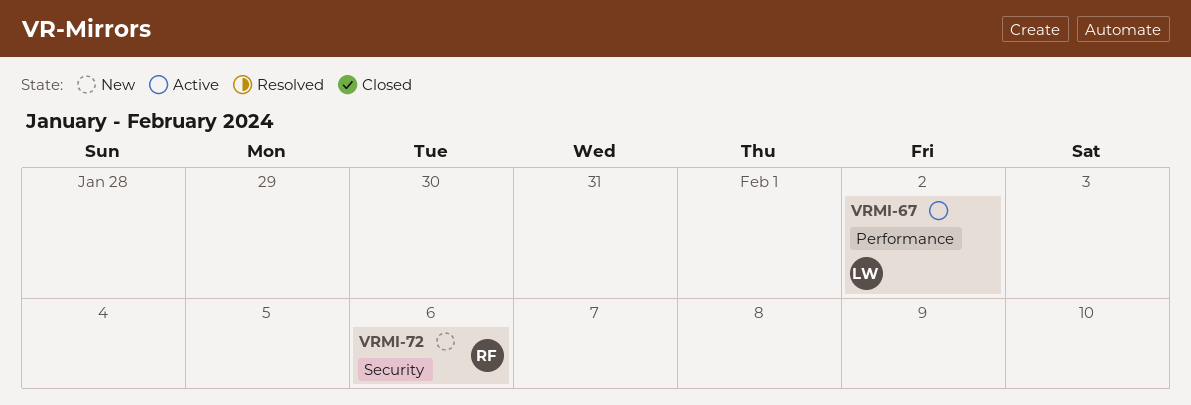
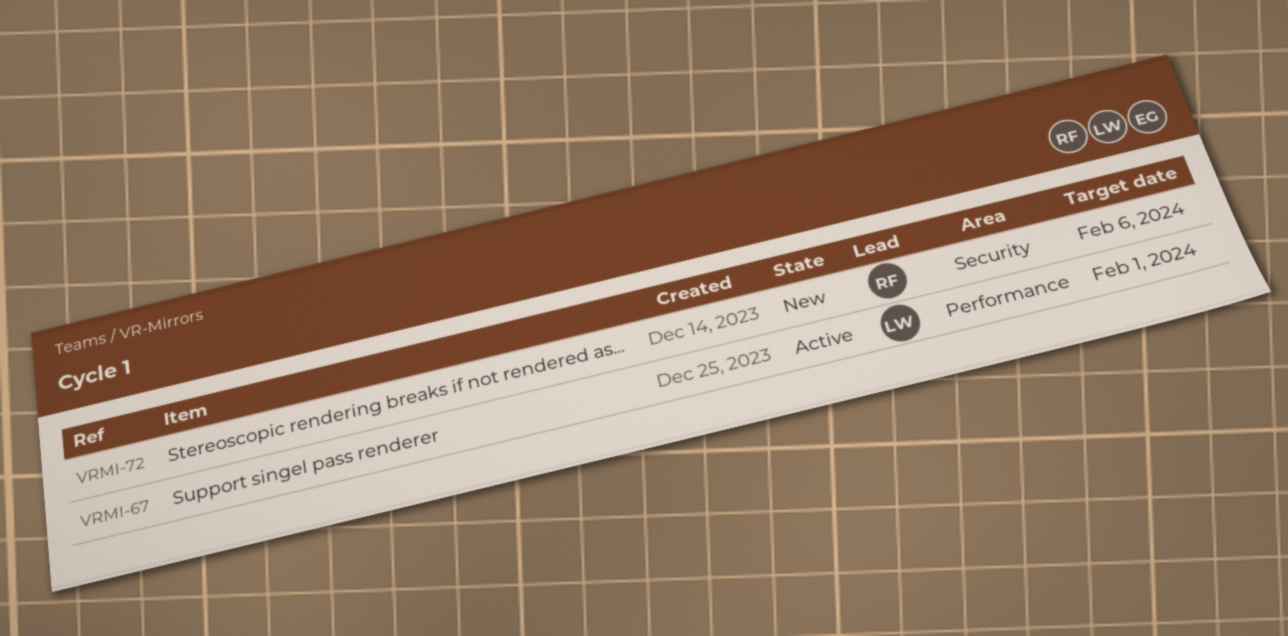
VRMI-67, due: Feb 2 -> Feb 1

